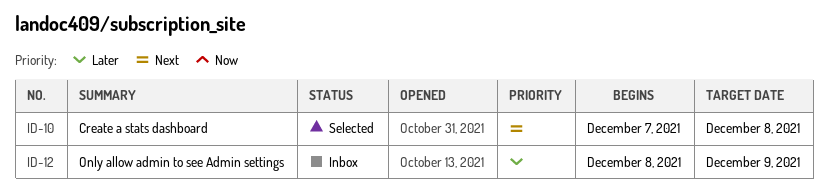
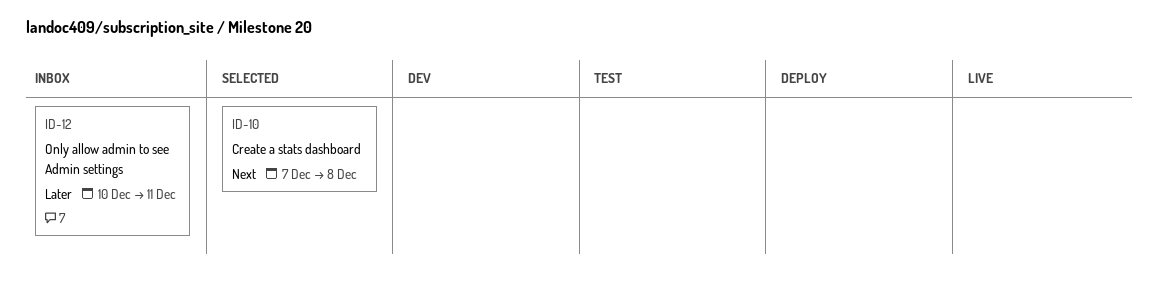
ID-12, start: Dec 8 -> Dec 10
ID-12, due: Dec 9 -> Dec 11

